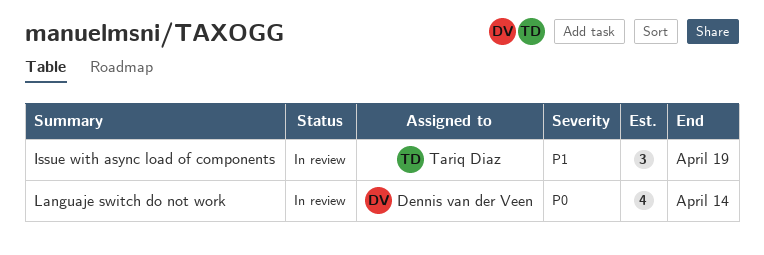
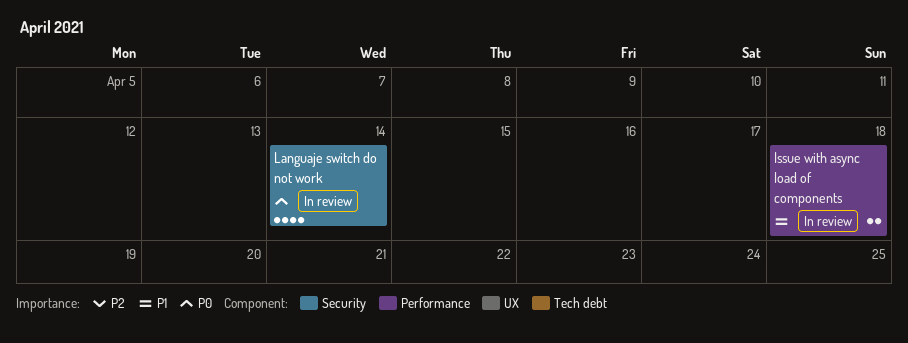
Issue with async load of components, estimate: 3 -> 2
Issue with async load of components, due: Apr 19 -> Apr 18

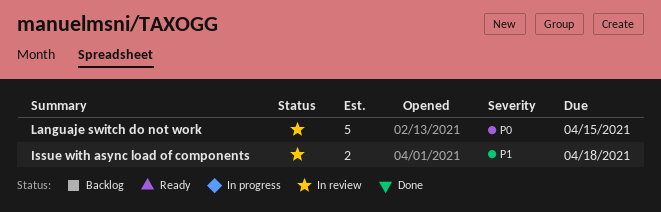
Languaje switch do not work, estimate: 4 -> 5
Languaje switch do not work, due: Apr 14 -> Apr 15

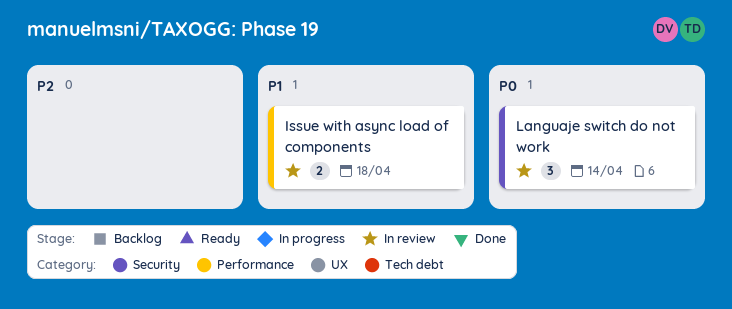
Languaje switch do not work, estimate: 5 -> 3
Languaje switch do not work, due: Apr 15 -> Apr 14

